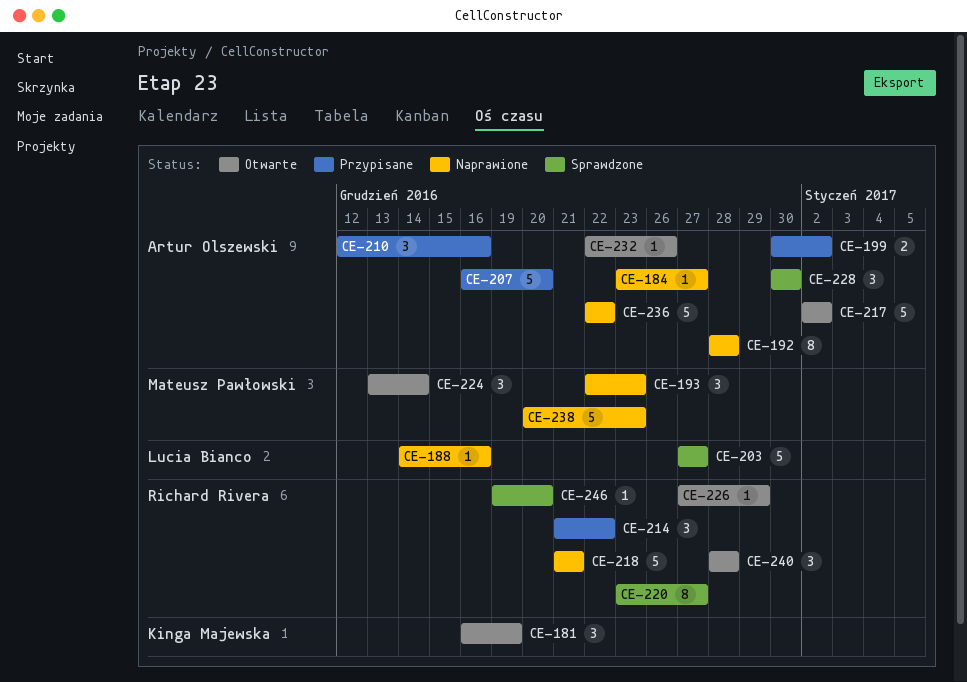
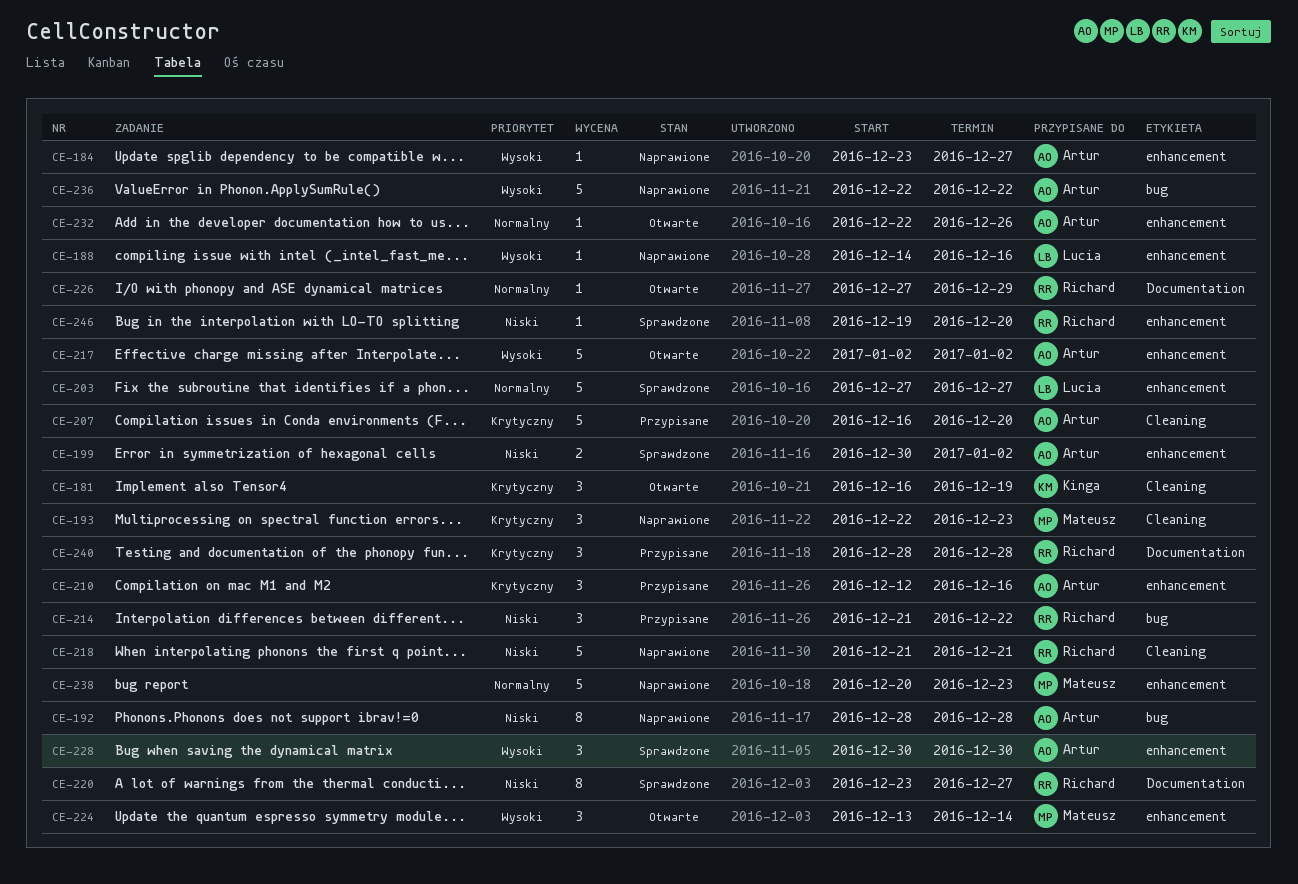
CE-199, status: Przypisane -> Sprawdzone
CE-240, status: Otwarte -> Przypisane

